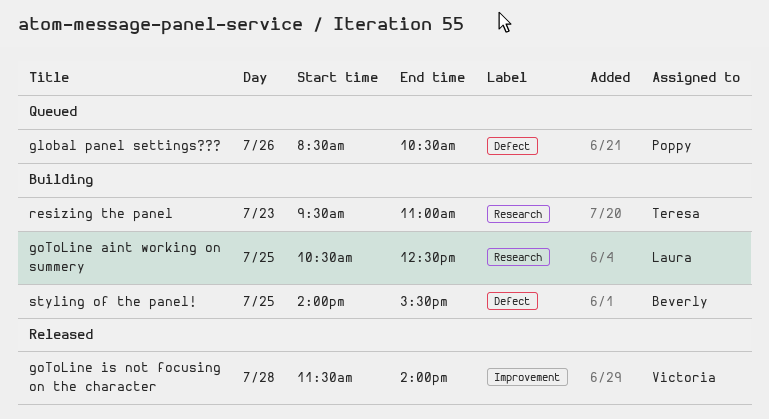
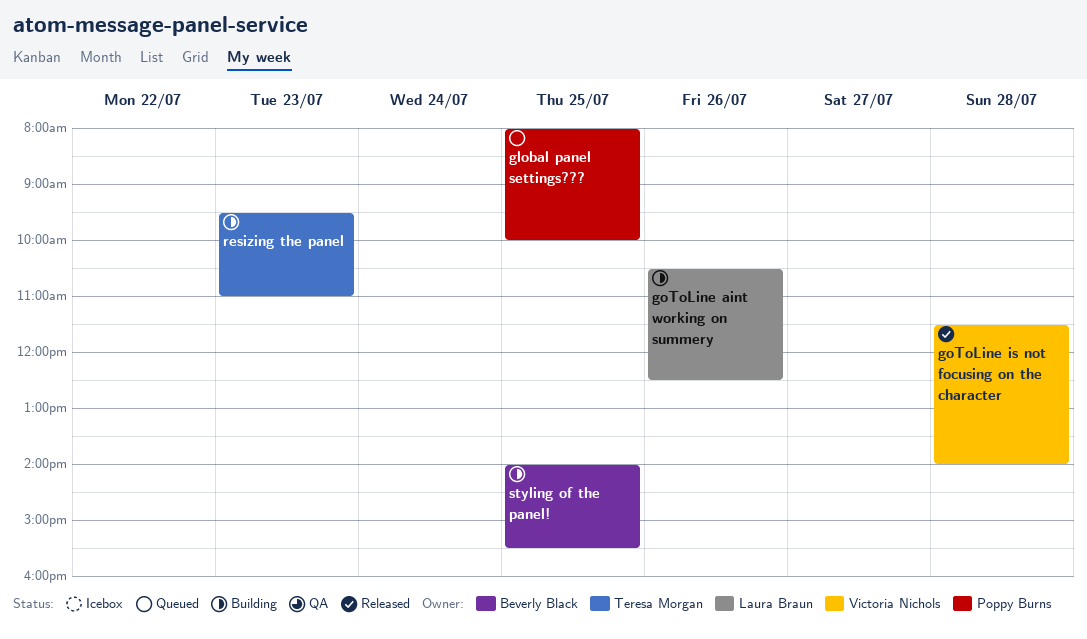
global panel settings???, day: Jul 26 -> Jul 25
global panel settings???, begins: 08:30 -> 08:00
global panel settings???, ends: 10:30 -> 10:00
goToLine aint working on summery, day: Jul 25 -> Jul 26

